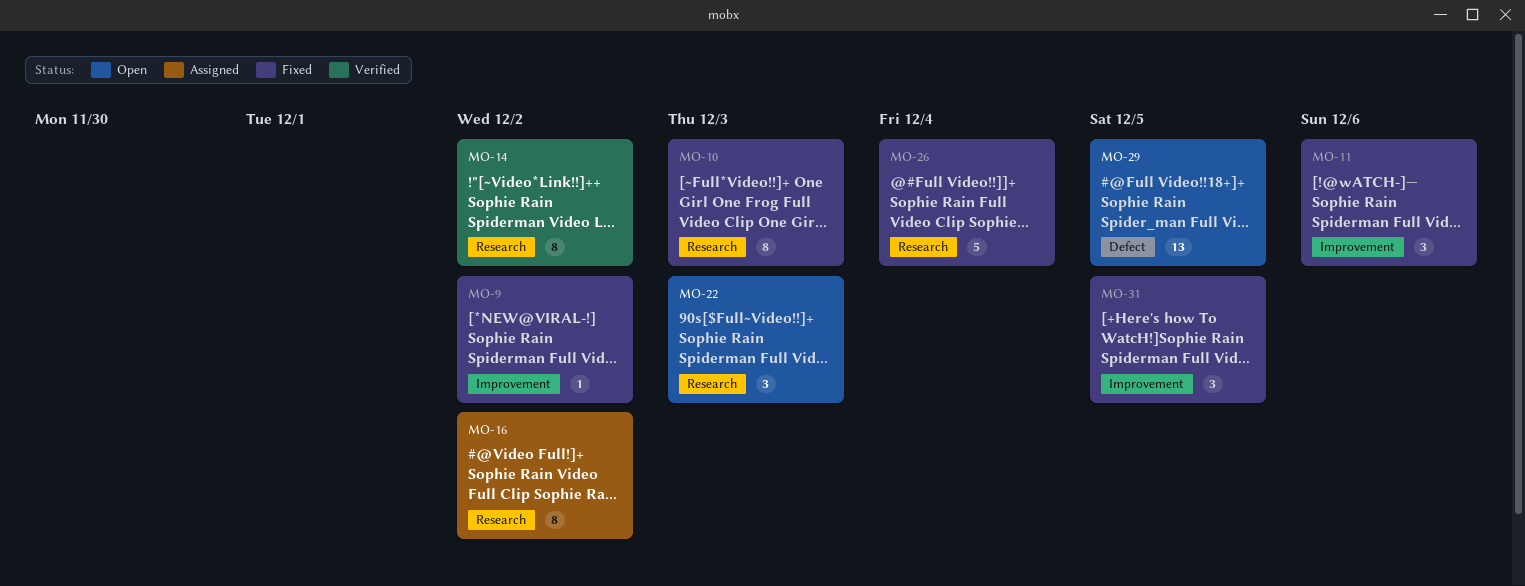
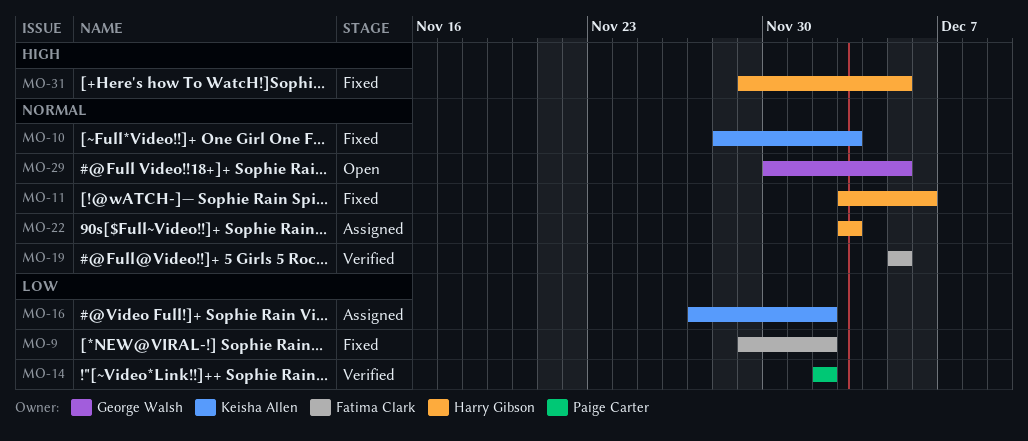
MO-19: none -> present
MO-22, status: Open -> Assigned
MO-26: present -> none

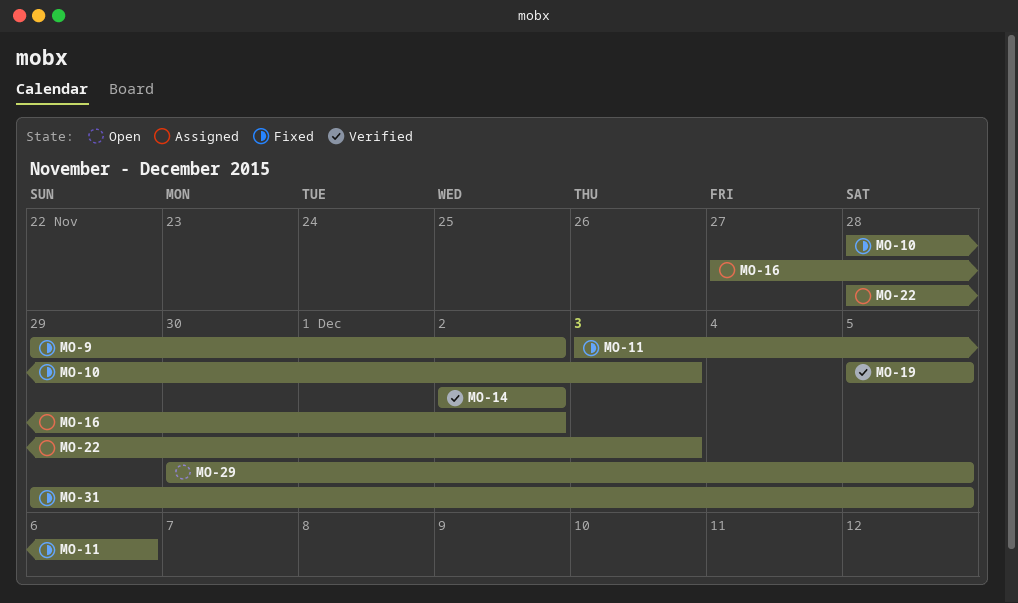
MO-22, start: Dec 3 -> Nov 28

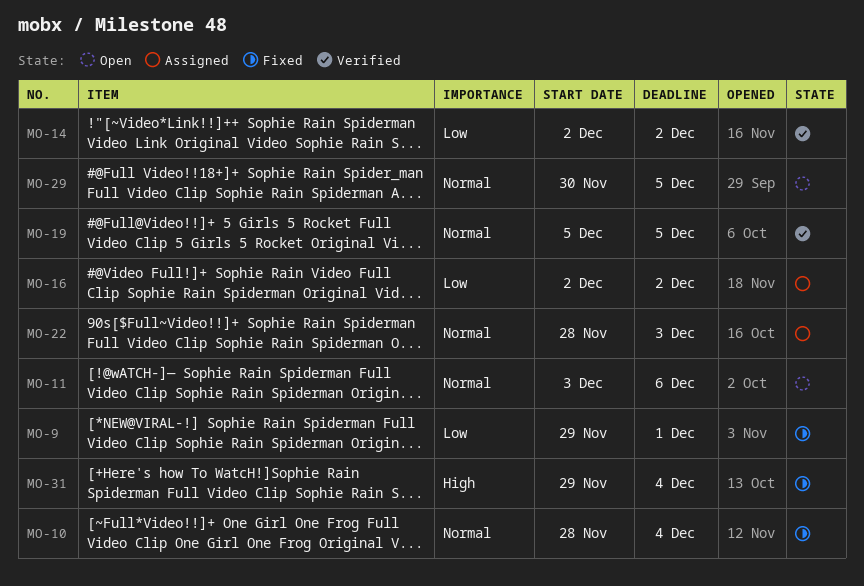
MO-9, due: Dec 2 -> Dec 1
MO-10, due: Dec 3 -> Dec 4
MO-11, status: Fixed -> Open
MO-16, start: Nov 27 -> Dec 2
MO-31, due: Dec 5 -> Dec 4

